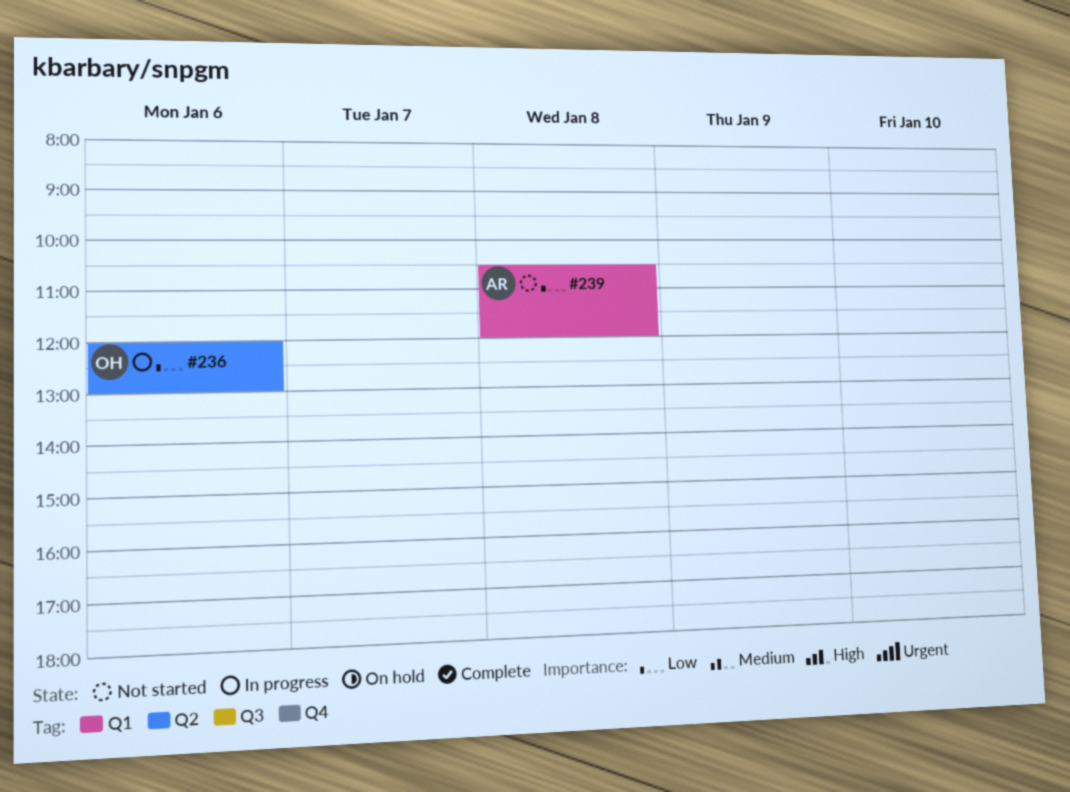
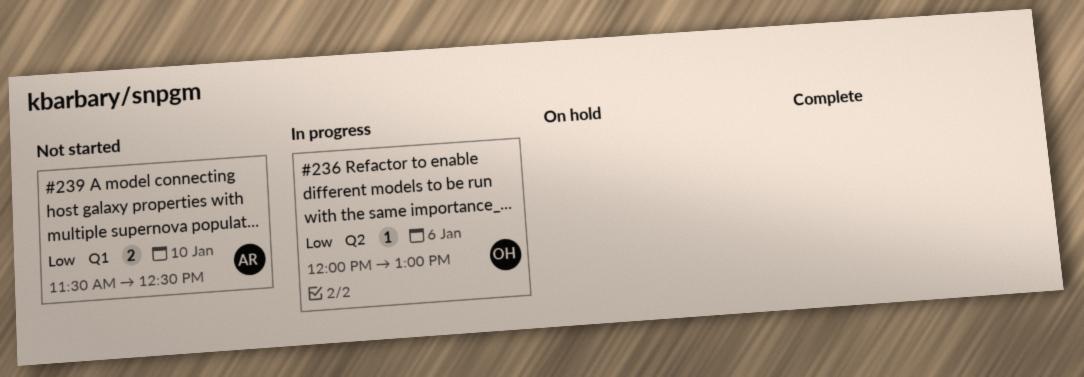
#239, day: Jan 8 -> Jan 10
#239, begins: 10:30 -> 11:30
#239, ends: 12:00 -> 12:30

